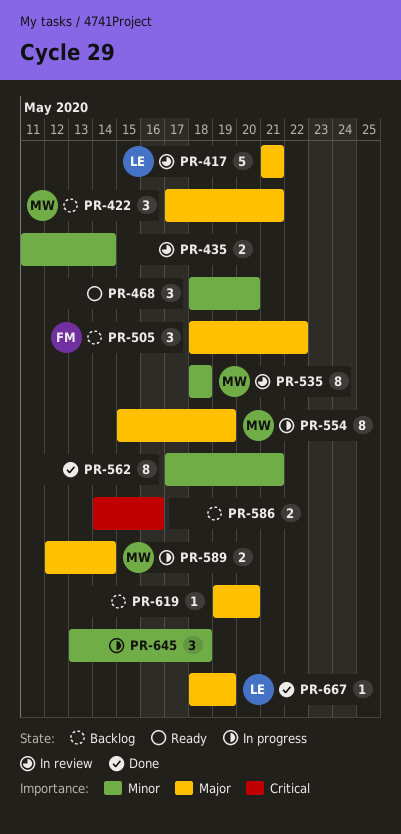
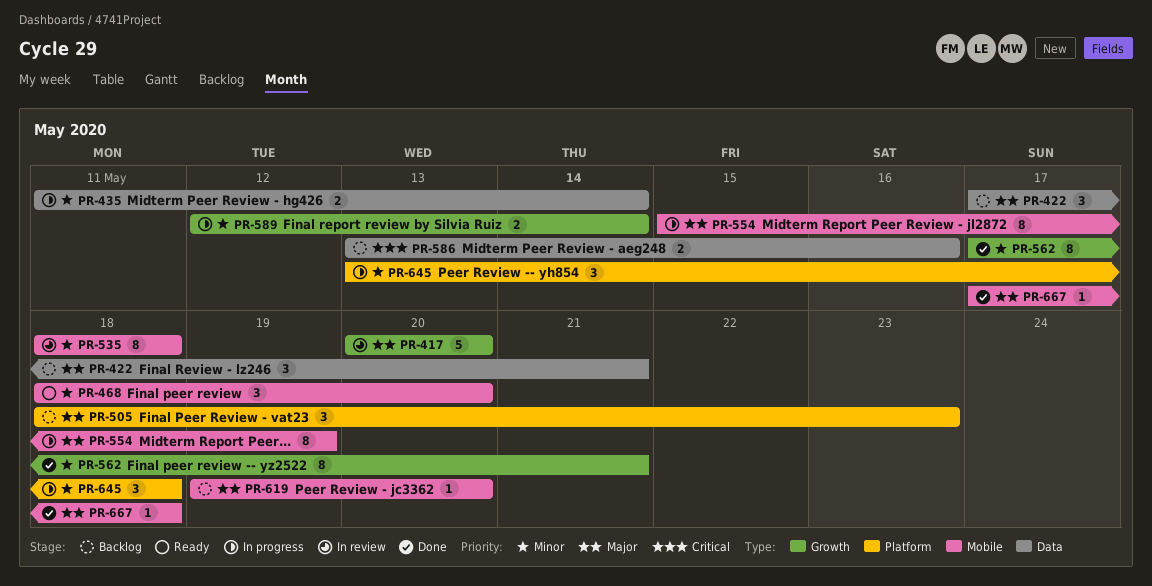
PR-417, start: May 21 -> May 20
PR-417, due: May 21 -> May 20
PR-435, status: In review -> In progress
PR-505, due: May 22 -> May 23
PR-586, start: May 14 -> May 13
PR-589, priority: Major -> Minor
PR-667, start: May 18 -> May 17
PR-667, due: May 19 -> May 18

